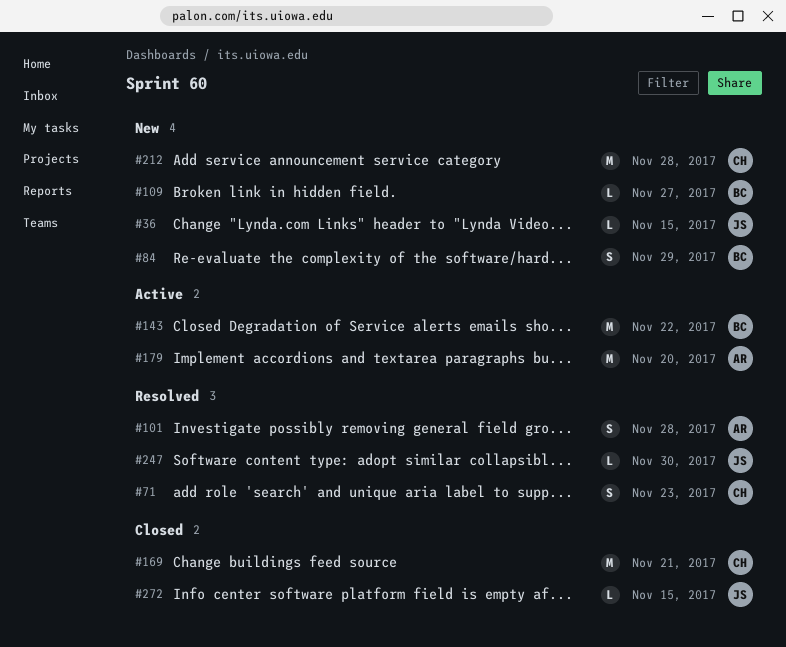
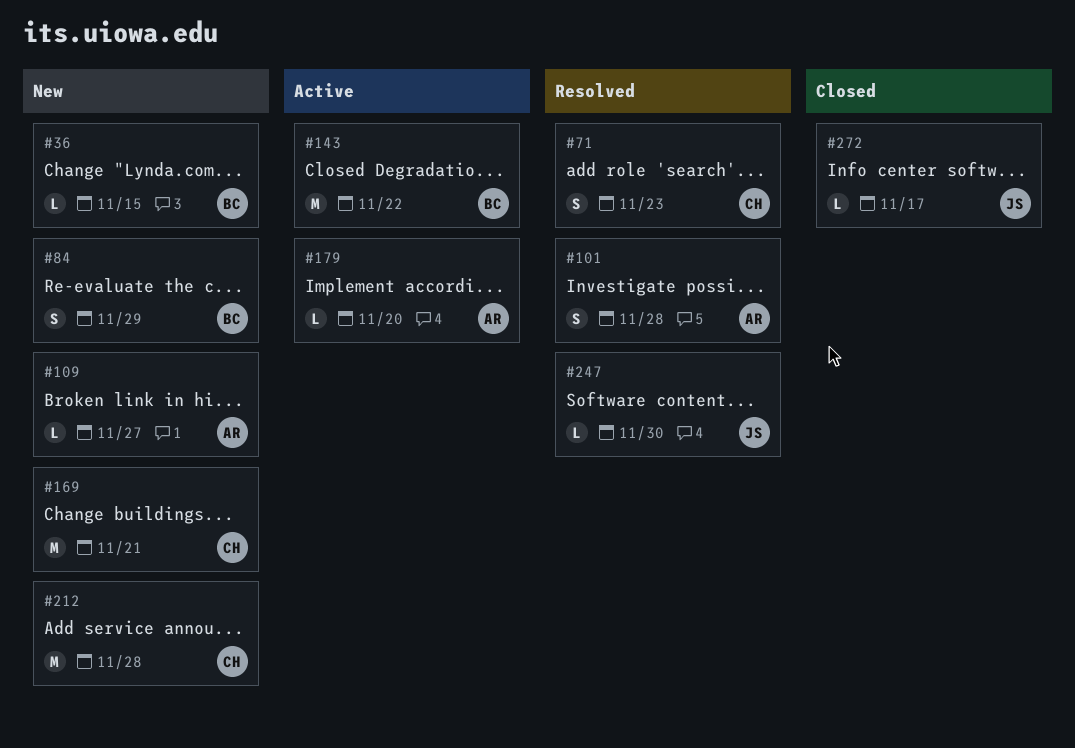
#36, owner: JS -> BC
#109, owner: BC -> AR
#169, status: Closed -> New
#179, estimate: M -> L
#272, due: Nov 15 -> Nov 17

